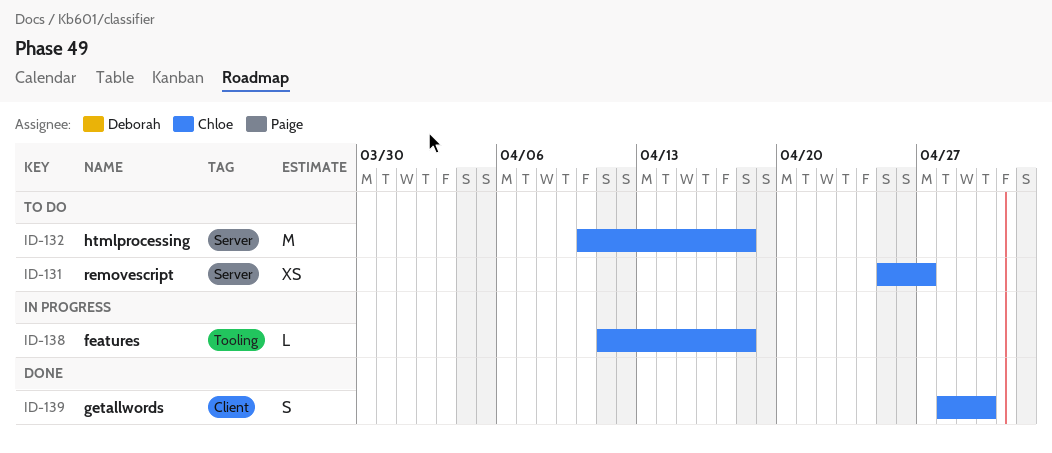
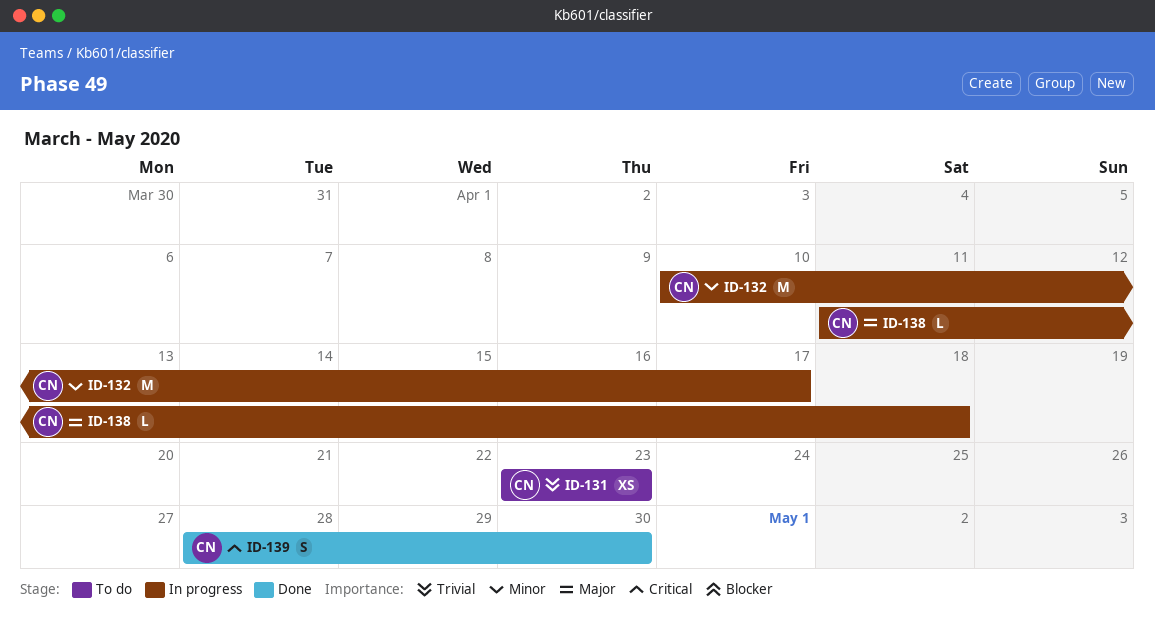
ID-131, start: Apr 25 -> Apr 23
ID-131, due: Apr 27 -> Apr 23
ID-132, status: To do -> In progress
ID-132, due: Apr 18 -> Apr 17

